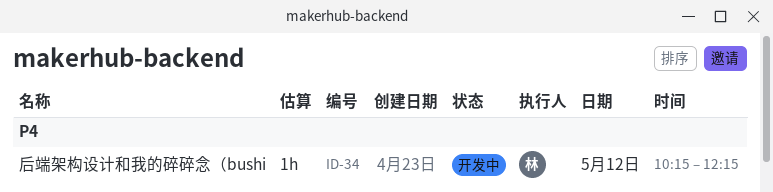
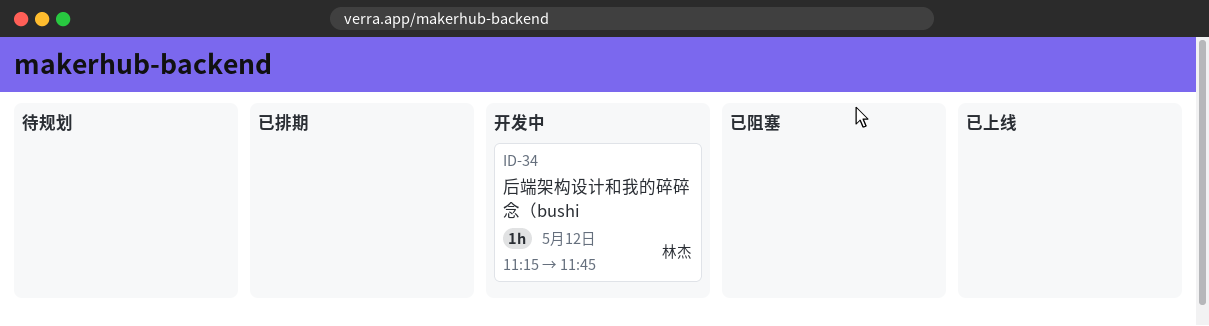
ID-34, begins: 10:15 -> 11:15
ID-34, ends: 12:15 -> 11:45

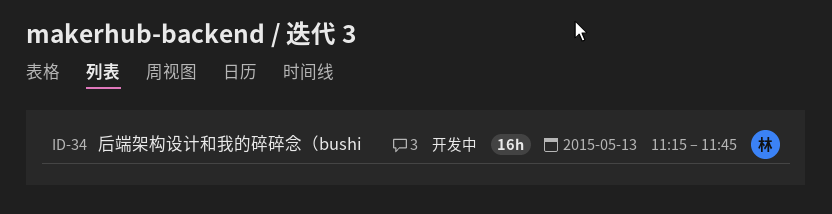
ID-34, estimate: 1h -> 16h
ID-34, day: May 12 -> May 13

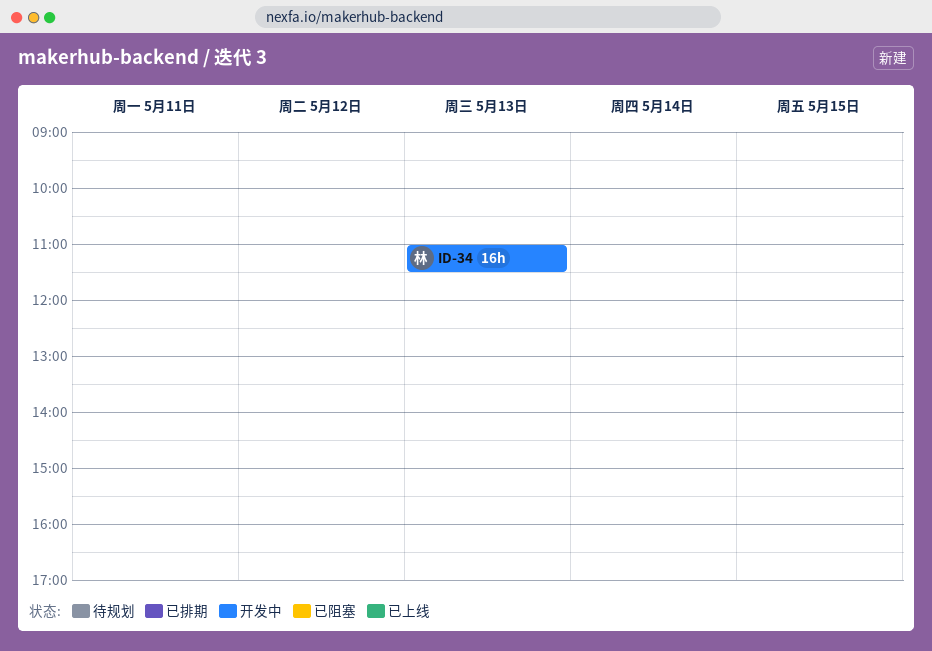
ID-34, begins: 11:15 -> 11:00
ID-34, ends: 11:45 -> 11:30

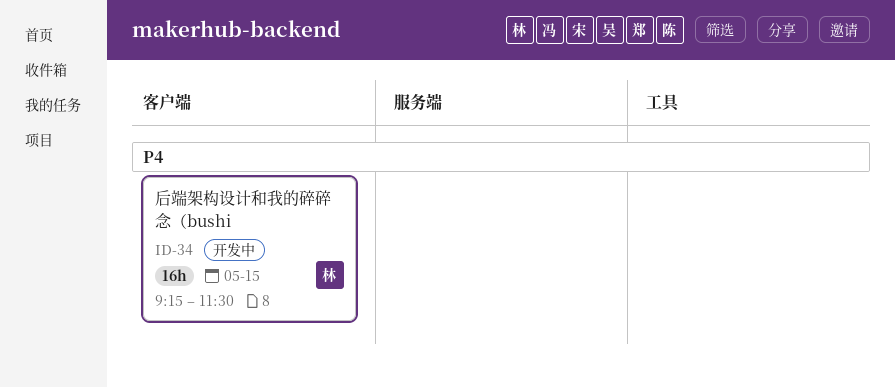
ID-34, day: May 13 -> May 15
ID-34, begins: 11:00 -> 09:15

